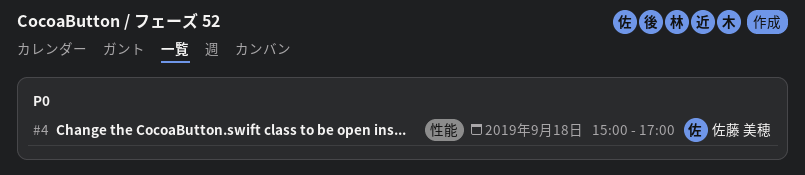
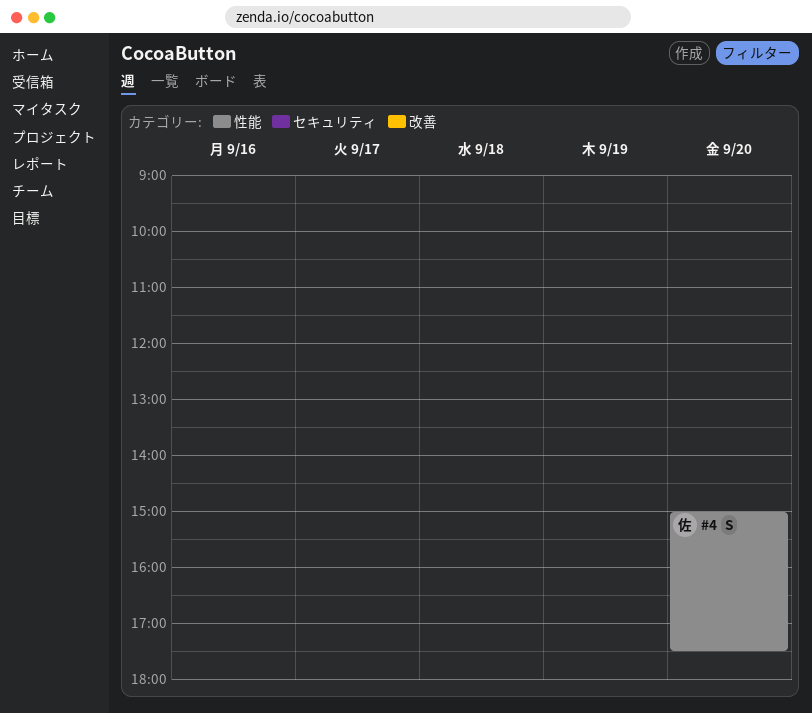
#4, day: Sep 18 -> Sep 20
#4, ends: 17:00 -> 17:30

